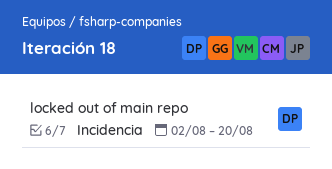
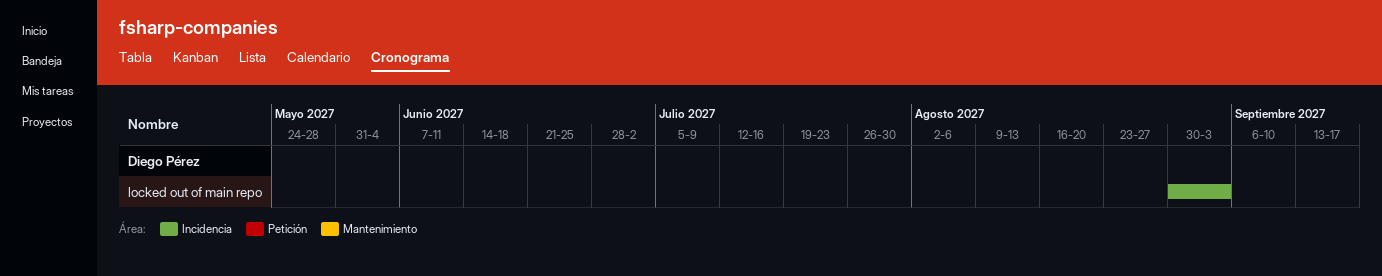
locked out of main repo, start: Aug 2 -> Aug 30
locked out of main repo, due: Aug 20 -> Sep 3

